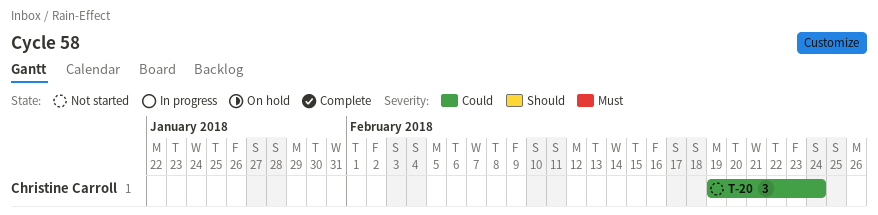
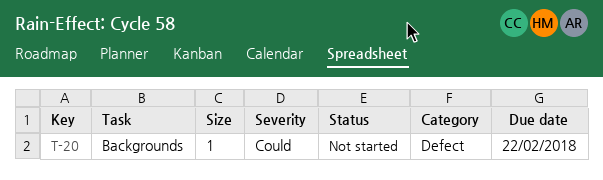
T-20, estimate: 3 -> 1
T-20, due: Feb 24 -> Feb 22

